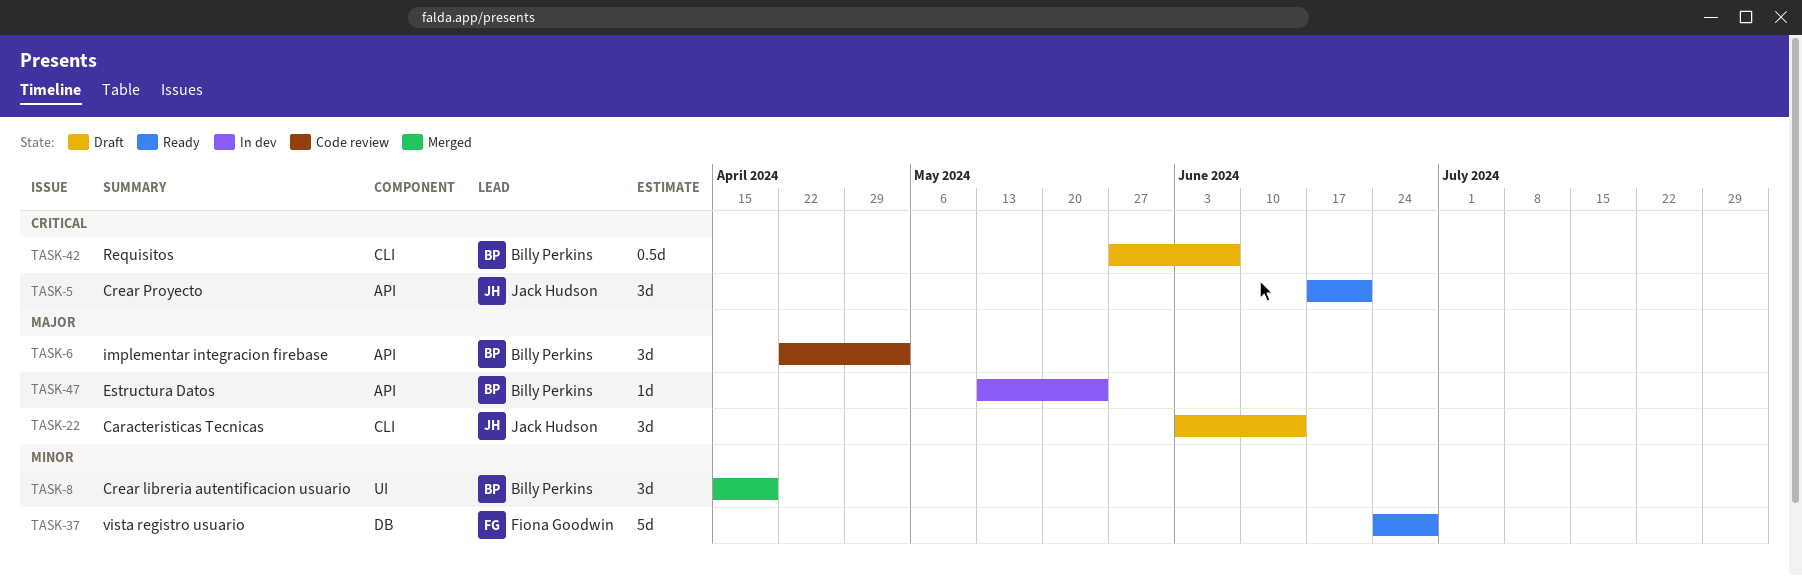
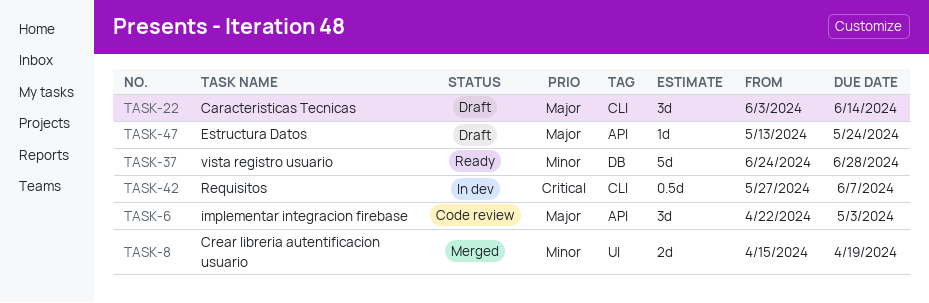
TASK-5: present -> none
TASK-8, estimate: 3d -> 2d
TASK-42, status: Draft -> In dev
TASK-47, status: In dev -> Draft

